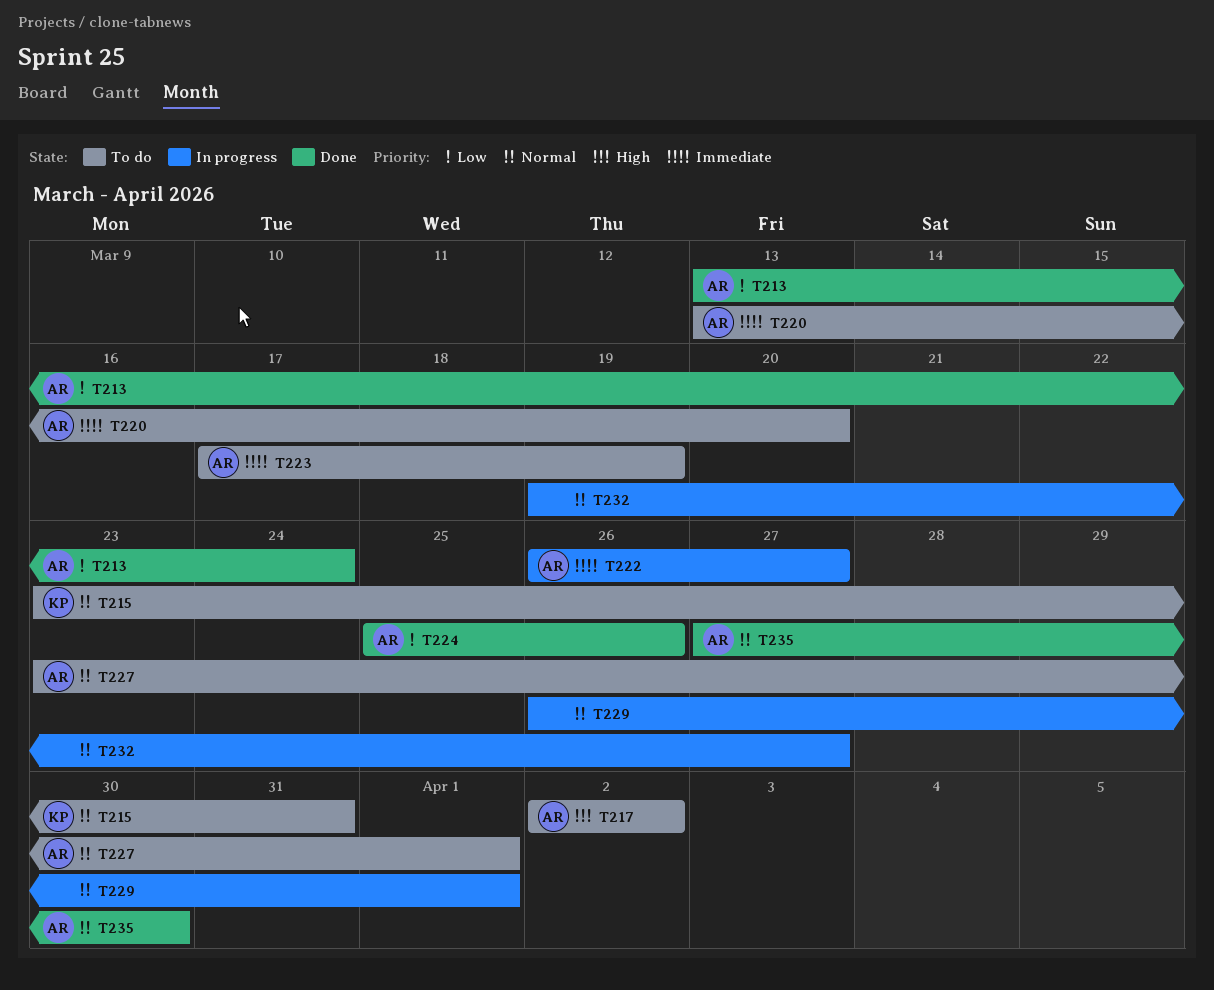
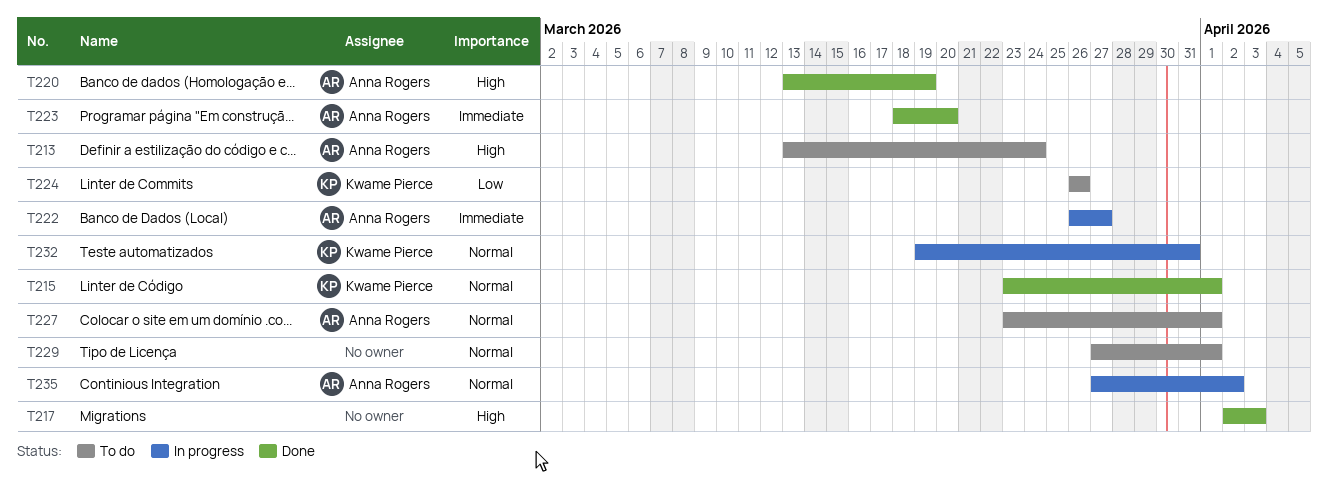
T213, status: Done -> To do
T213, priority: Low -> High
T215, status: To do -> Done
T215, due: Mar 31 -> Apr 1
T217, status: To do -> Done
T217, owner: Anna Rogers -> none
T217, due: Apr 2 -> Apr 3
T220, status: To do -> Done
T220, priority: Immediate -> High
T220, due: Mar 20 -> Mar 19
T223, status: To do -> Done
T223, start: Mar 17 -> Mar 18
T223, due: Mar 19 -> Mar 20
T224, status: Done -> To do
T224, owner: Anna Rogers -> Kwame Pierce
T224, start: Mar 25 -> Mar 26
T229, status: In progress -> To do
T229, start: Mar 26 -> Mar 27
T232, owner: none -> Kwame Pierce
T232, due: Mar 27 -> Mar 31
T235, status: Done -> In progress
T235, due: Mar 30 -> Apr 2

